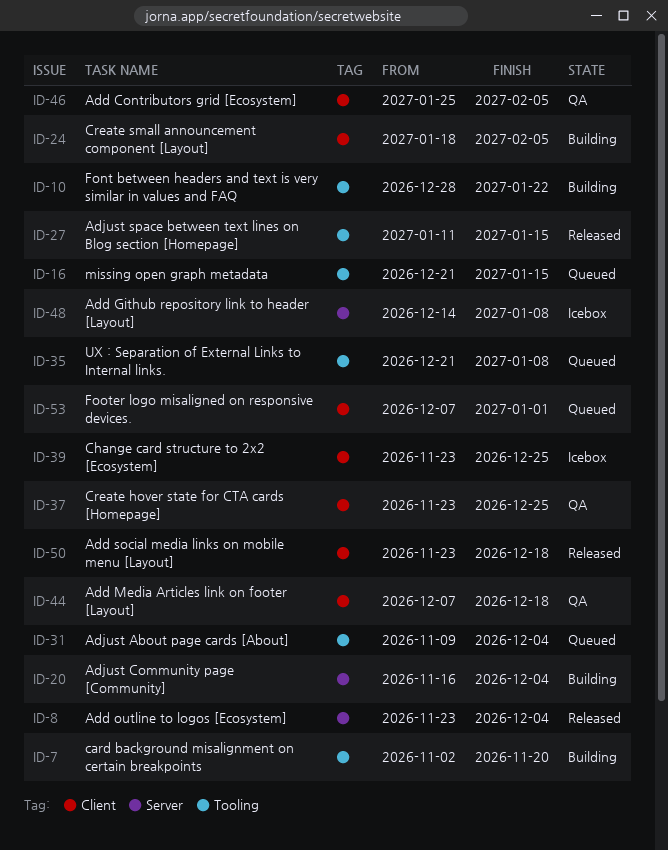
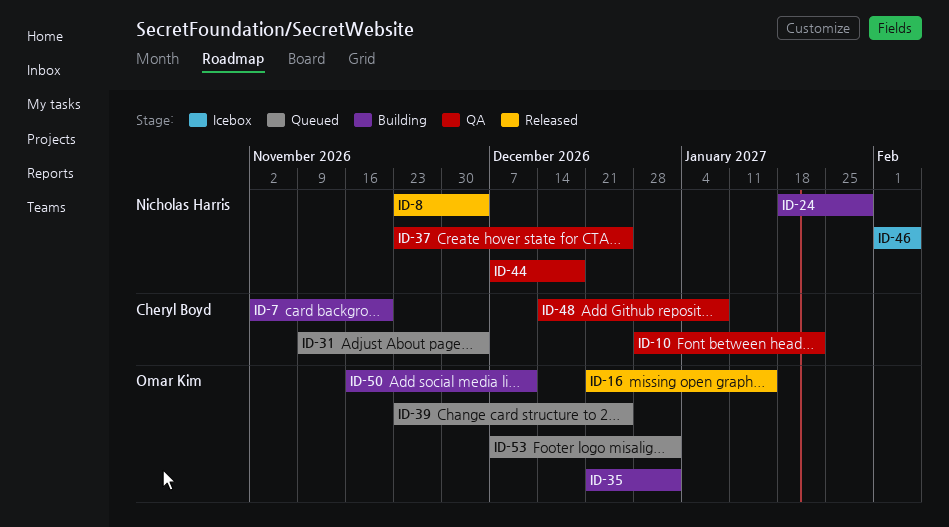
ID-10, status: Building -> QA
ID-16, status: Queued -> Released
ID-20: present -> none
ID-24, due: Feb 5 -> Jan 29
ID-27: present -> none
ID-35, status: Queued -> Building
ID-35, due: Jan 8 -> Jan 1
ID-39, status: Icebox -> Queued
ID-46, status: QA -> Icebox
ID-46, start: Jan 25 -> Feb 1
ID-48, status: Icebox -> QA
ID-50, status: Released -> Building
ID-50, start: Nov 23 -> Nov 16
ID-50, due: Dec 18 -> Dec 11

